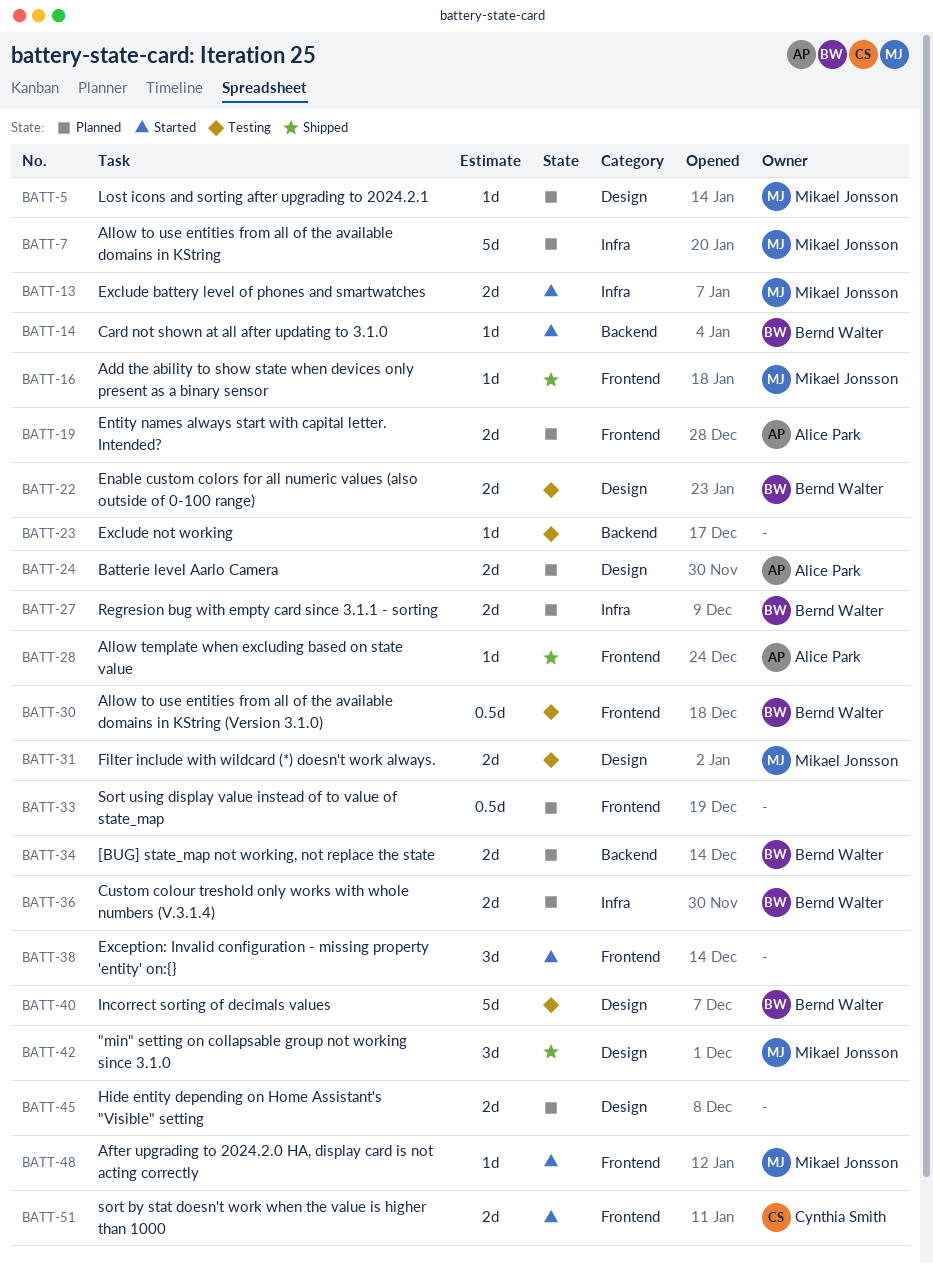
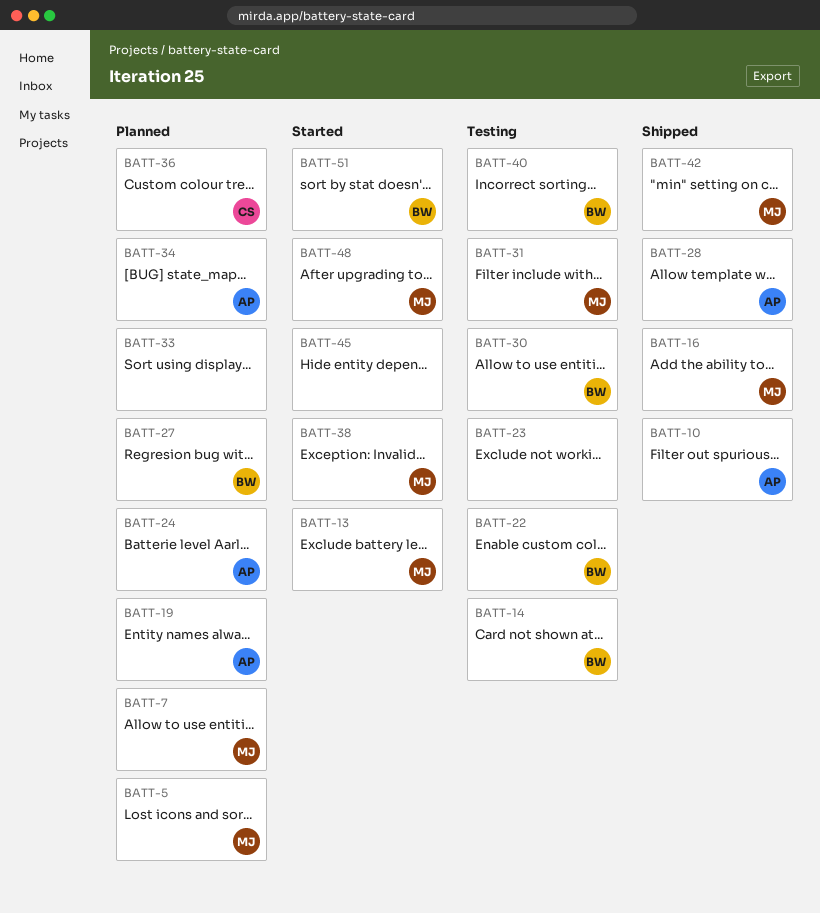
BATT-10: none -> present
BATT-14, status: Started -> Testing
BATT-34, owner: Bernd Walter -> Alice Park
BATT-36, owner: Bernd Walter -> Cynthia Smith
BATT-38, owner: none -> Mikael Jonsson
BATT-45, status: Planned -> Started
BATT-51, owner: Cynthia Smith -> Bernd Walter

